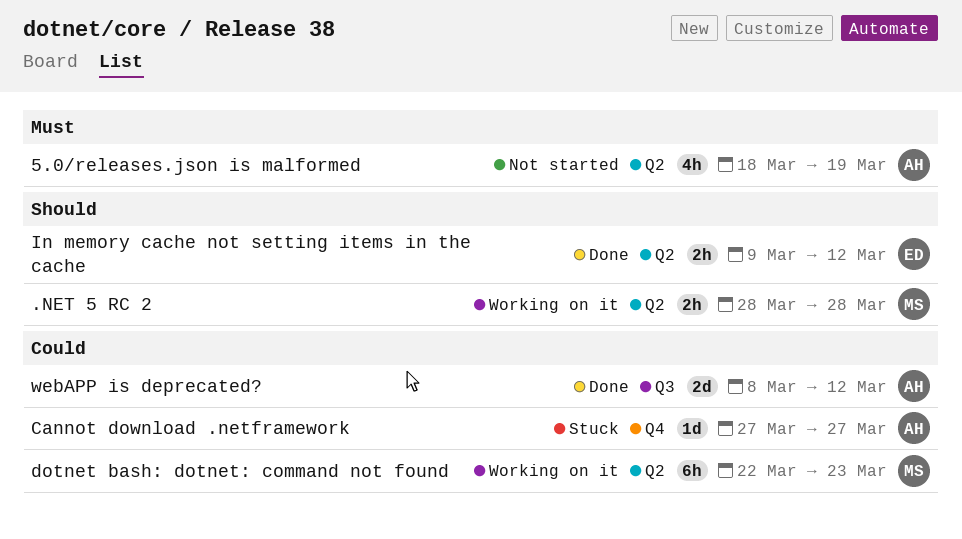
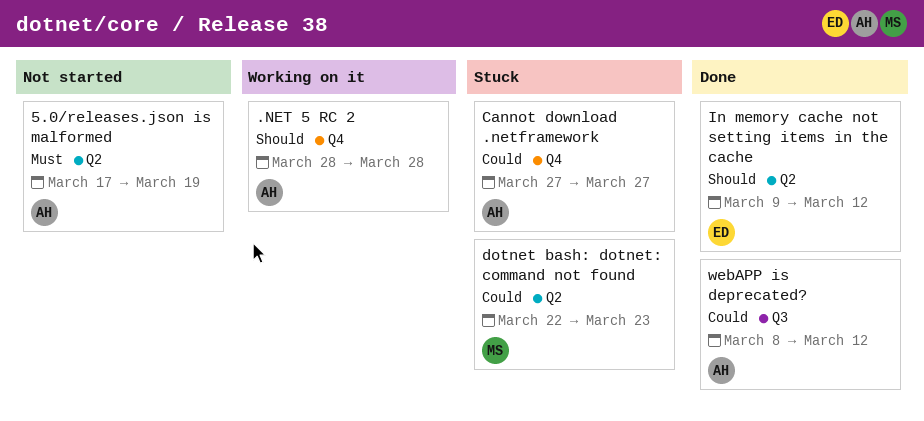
.NET 5 RC 2, owner: MS -> AH
.NET 5 RC 2, label: Q2 -> Q4
5.0/releases.json is malformed, start: Mar 18 -> Mar 17
dotnet bash: dotnet: command not found, status: Working on it -> Stuck

